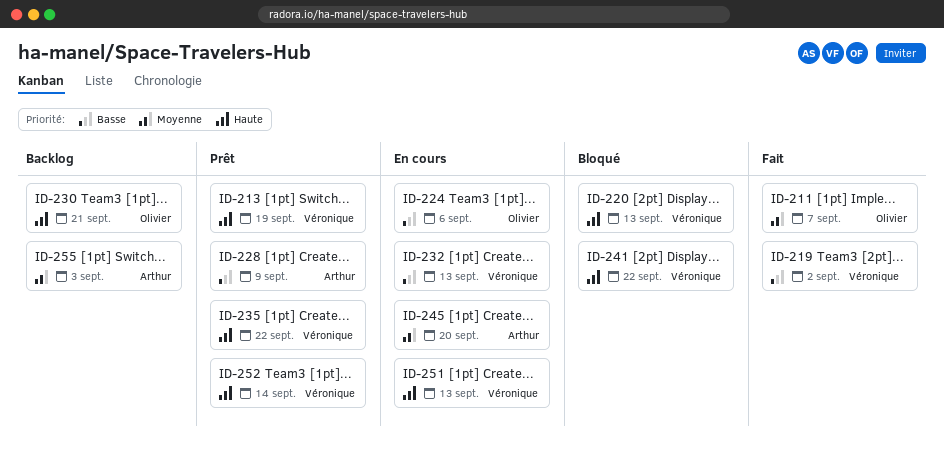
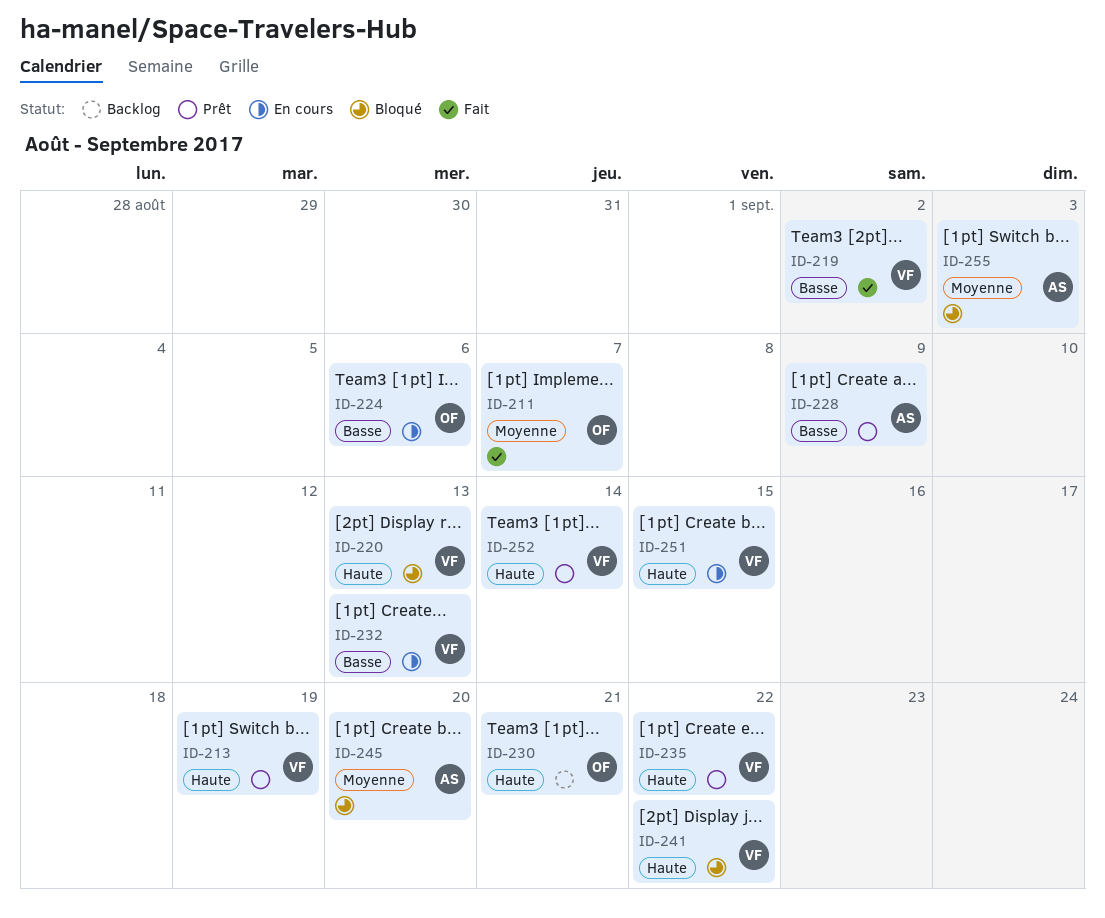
ID-245, status: En cours -> Bloqué
ID-251, due: Sep 13 -> Sep 15
ID-255, status: Backlog -> Bloqué

